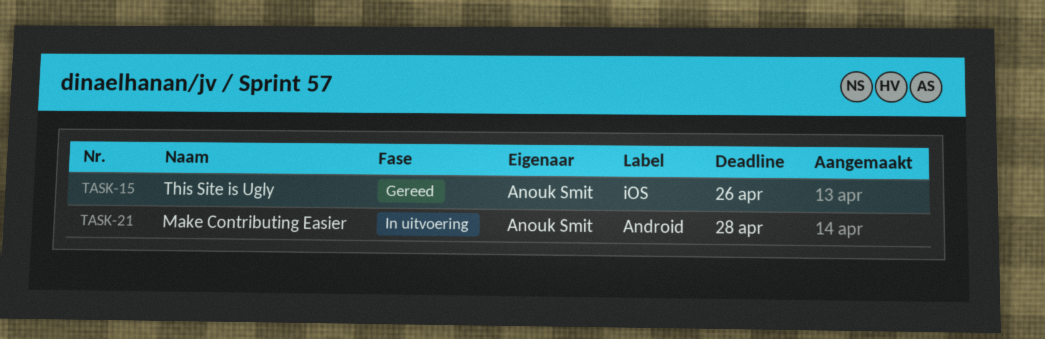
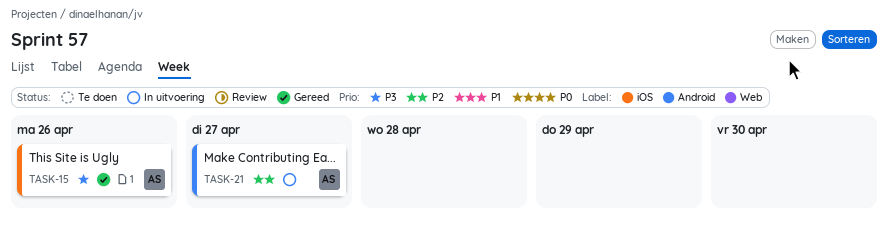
TASK-21, due: Apr 28 -> Apr 27

